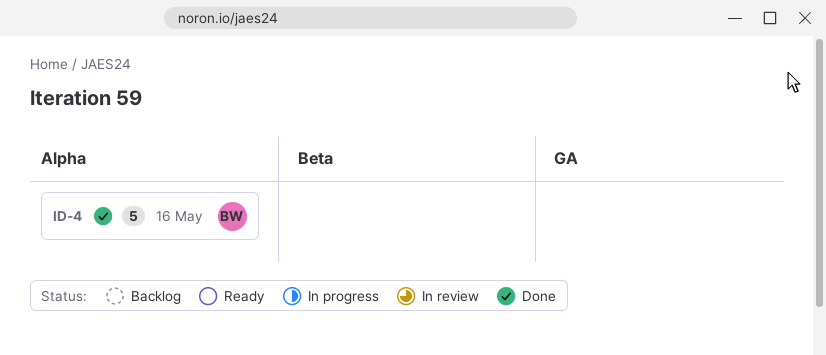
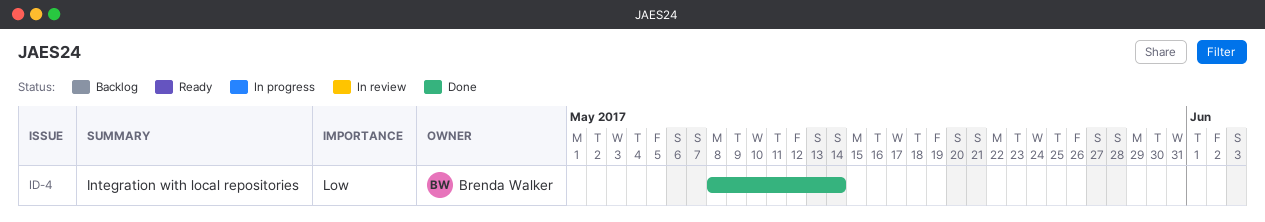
ID-4, due: May 16 -> May 14

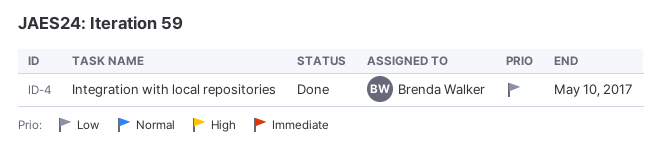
ID-4, due: May 14 -> May 10

